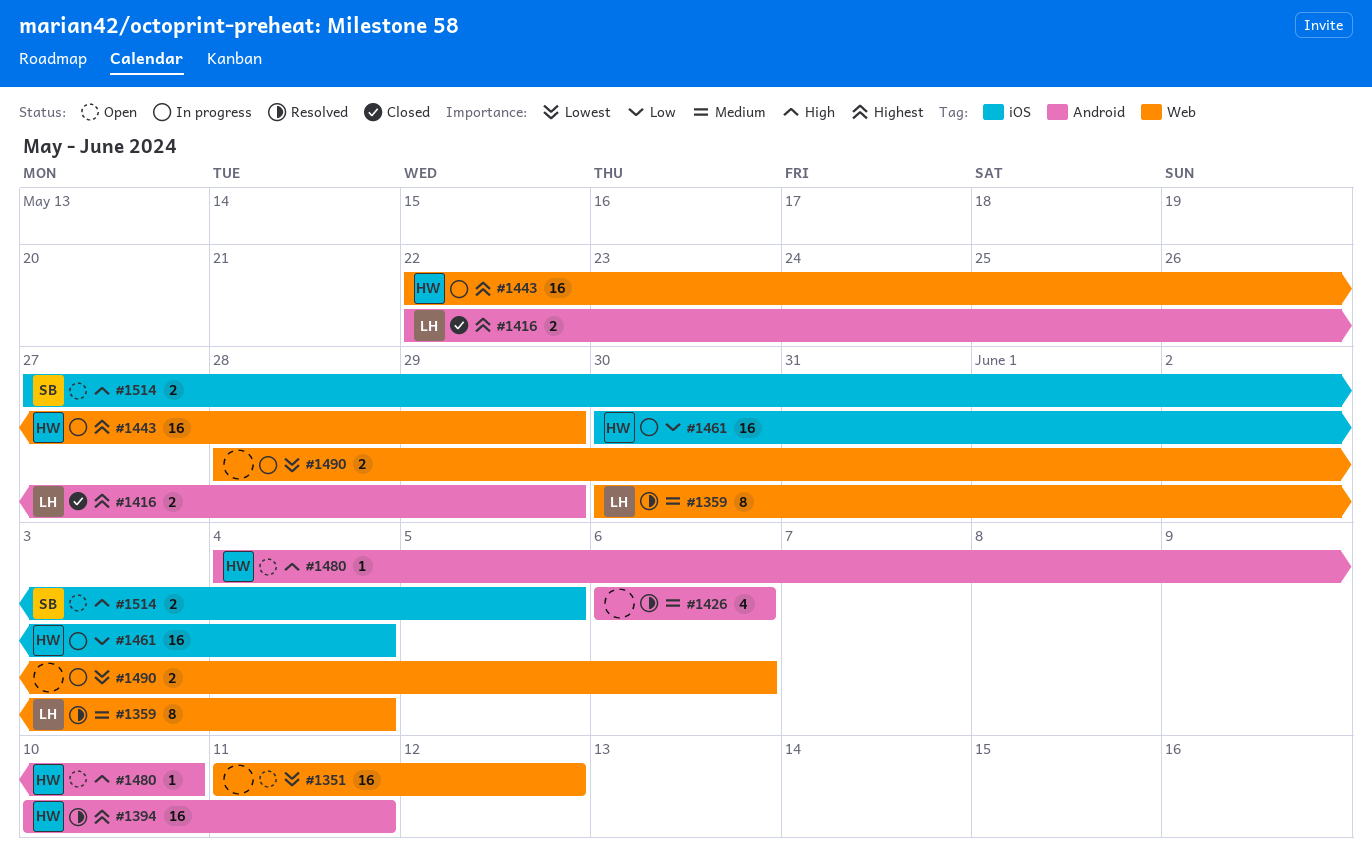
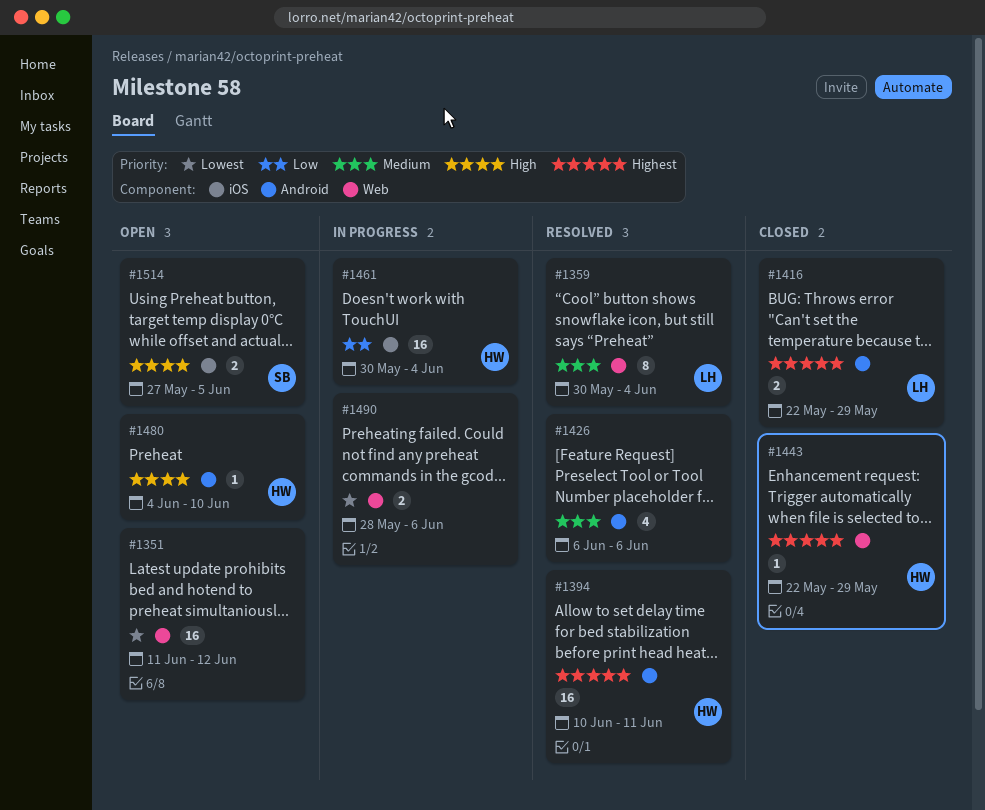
#1443, status: In progress -> Closed
#1443, estimate: 16 -> 1

